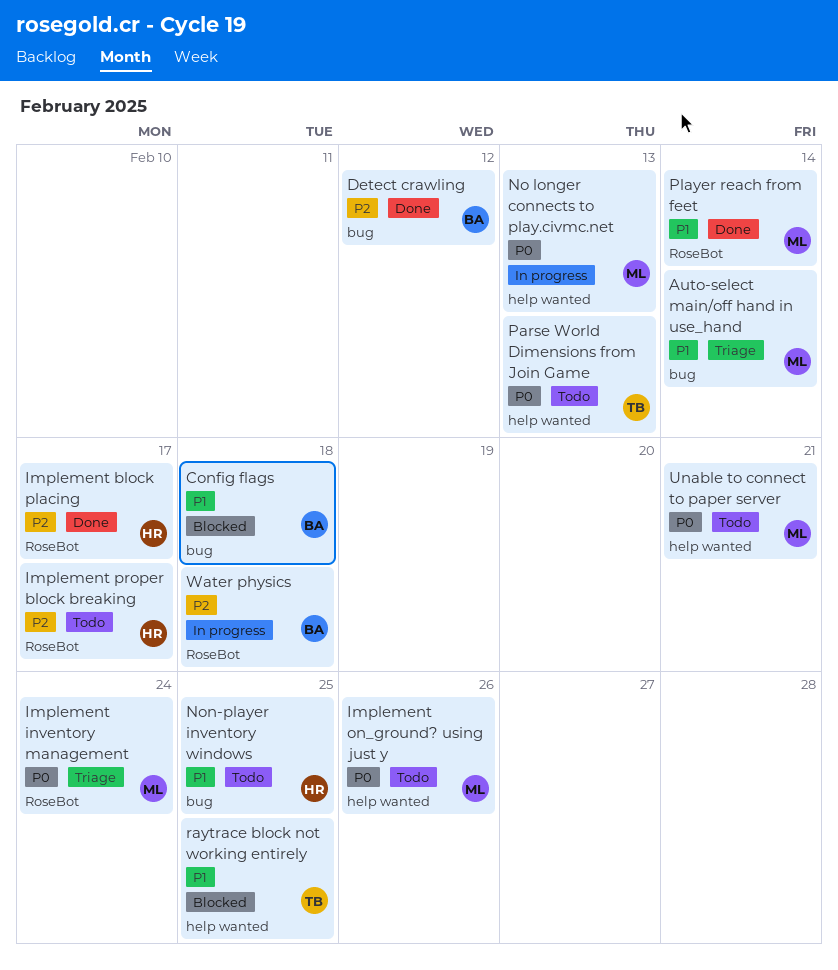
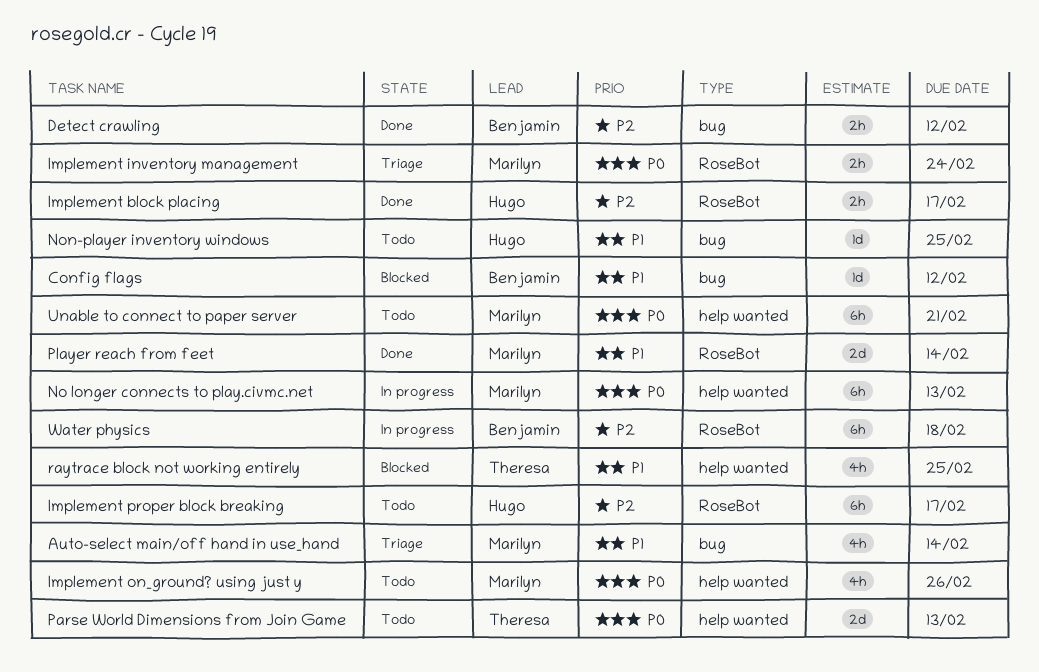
Config flags, due: Feb 18 -> Feb 12

